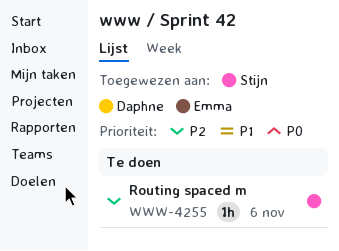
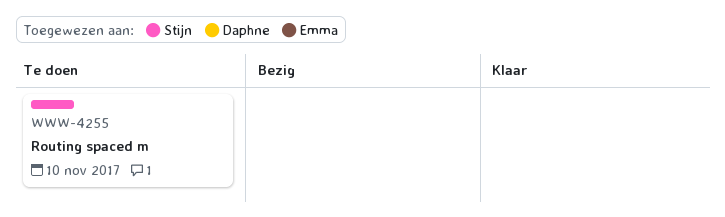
WWW-4255, due: Nov 6 -> Nov 10

